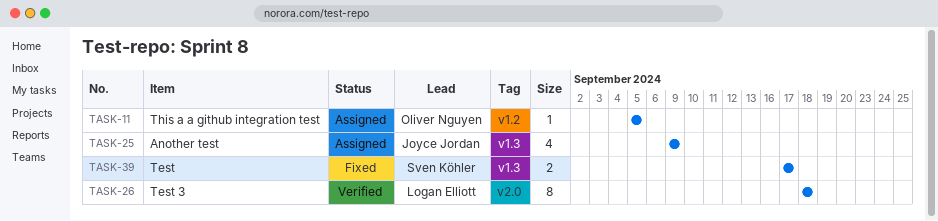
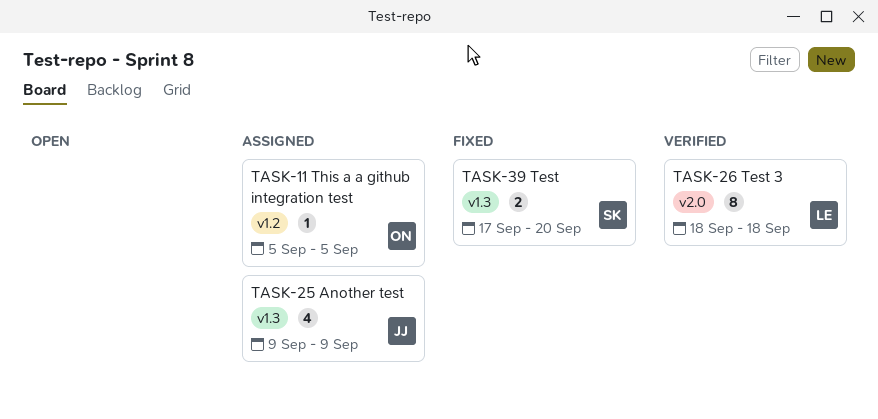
TASK-39, due: Sep 17 -> Sep 20

